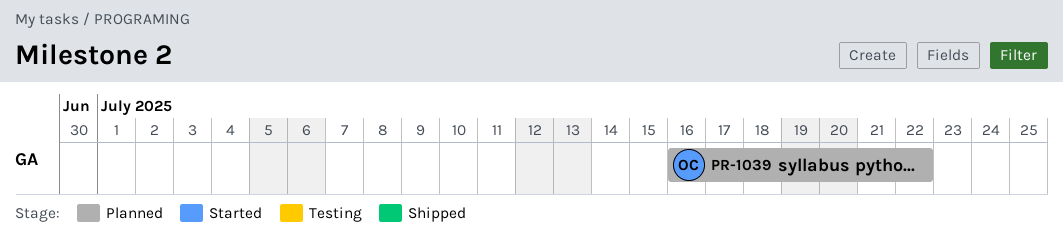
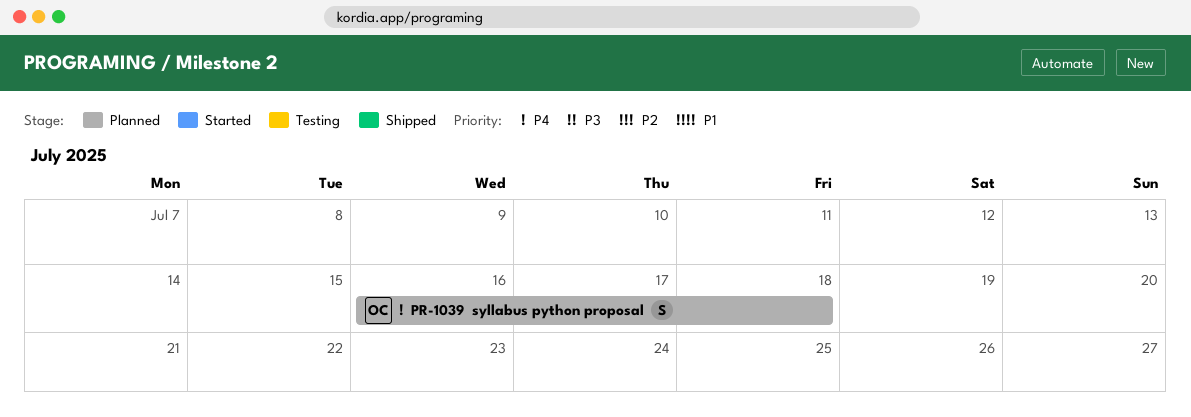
PR-1039, due: Jul 22 -> Jul 18

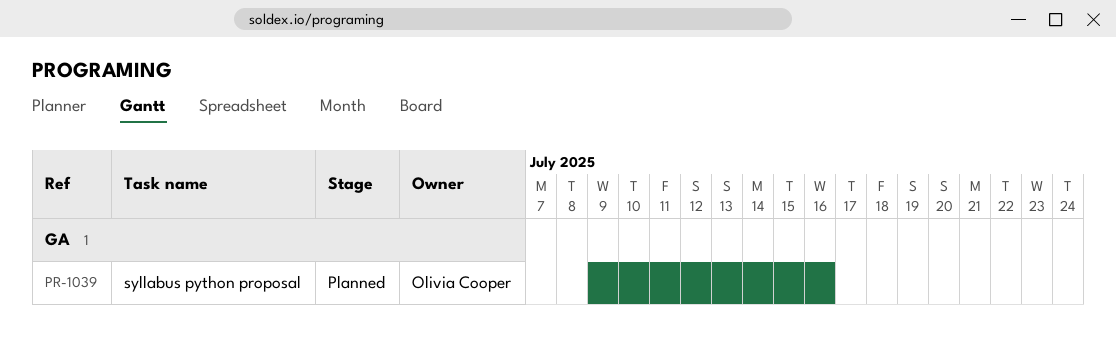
PR-1039, start: Jul 16 -> Jul 9
PR-1039, due: Jul 18 -> Jul 16

